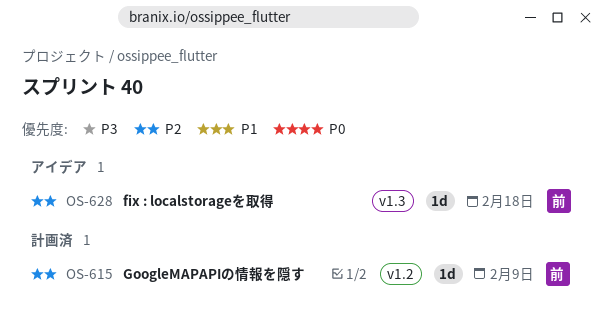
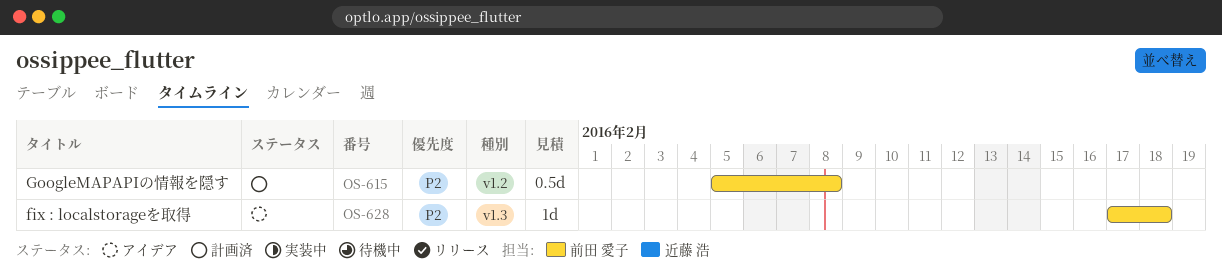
OS-615, estimate: 1d -> 0.5d
OS-615, due: Feb 9 -> Feb 8

